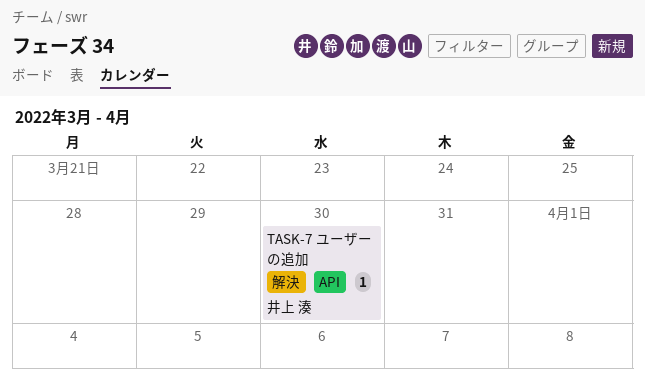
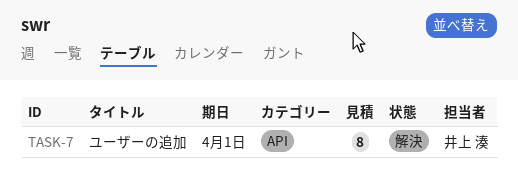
TASK-7, estimate: 1 -> 8
TASK-7, due: Mar 30 -> Apr 1

